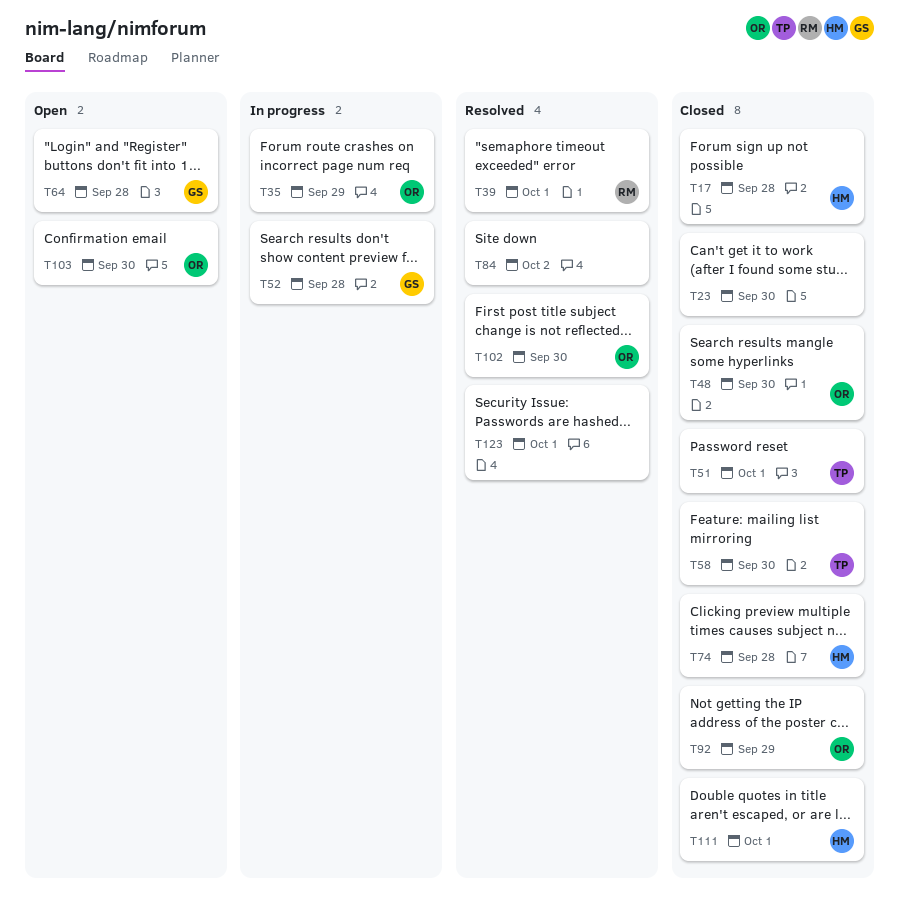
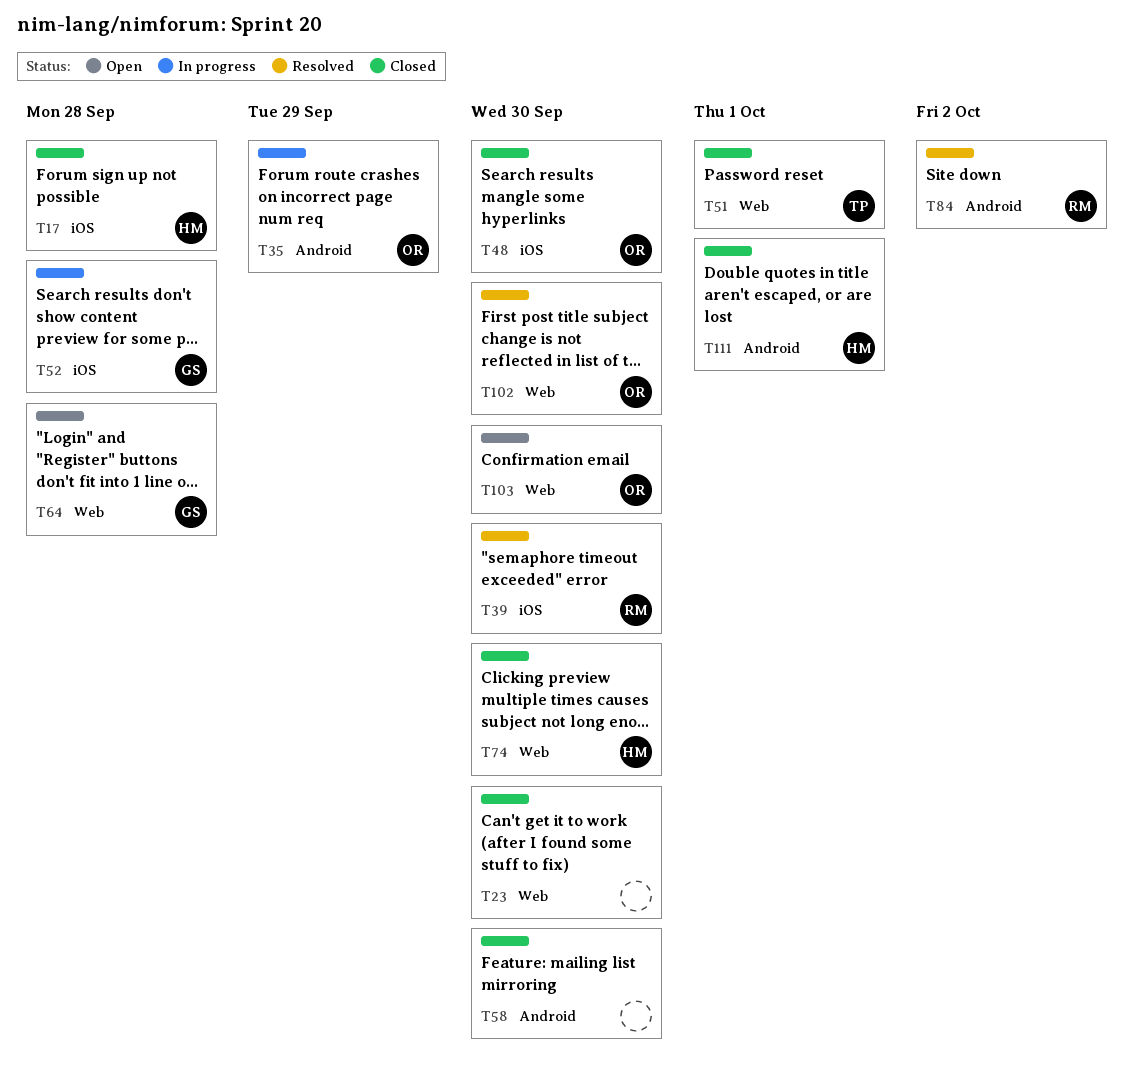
T39, due: Oct 1 -> Sep 30
T58, owner: TP -> none
T74, due: Sep 28 -> Sep 30
T84, owner: none -> RM
T92: present -> none
T123: present -> none

